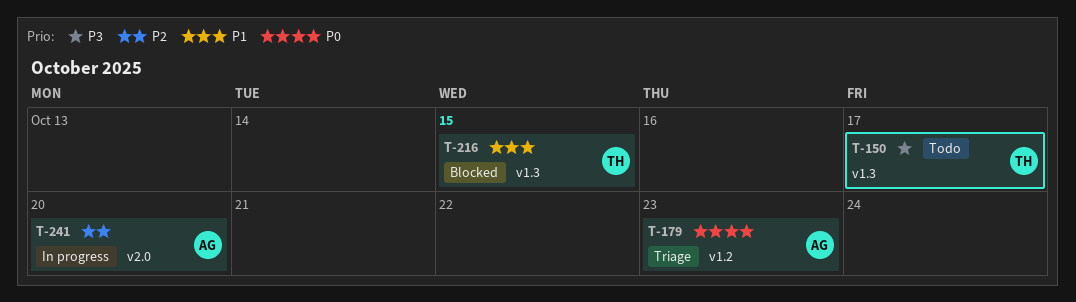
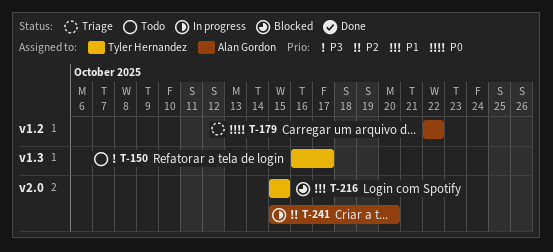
T-179, due: Oct 23 -> Oct 22
T-216, label: v1.3 -> v2.0

